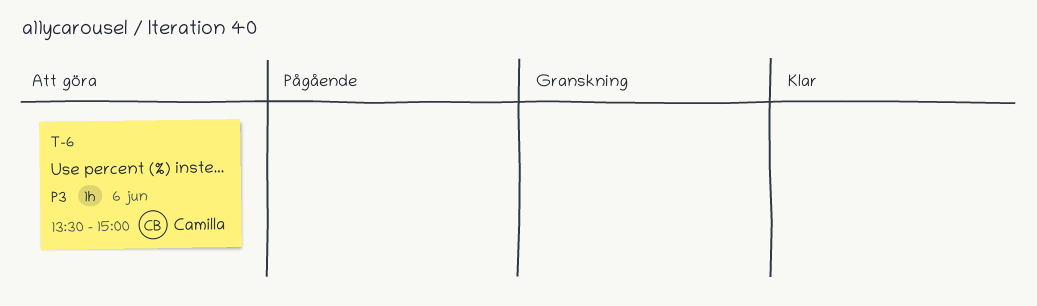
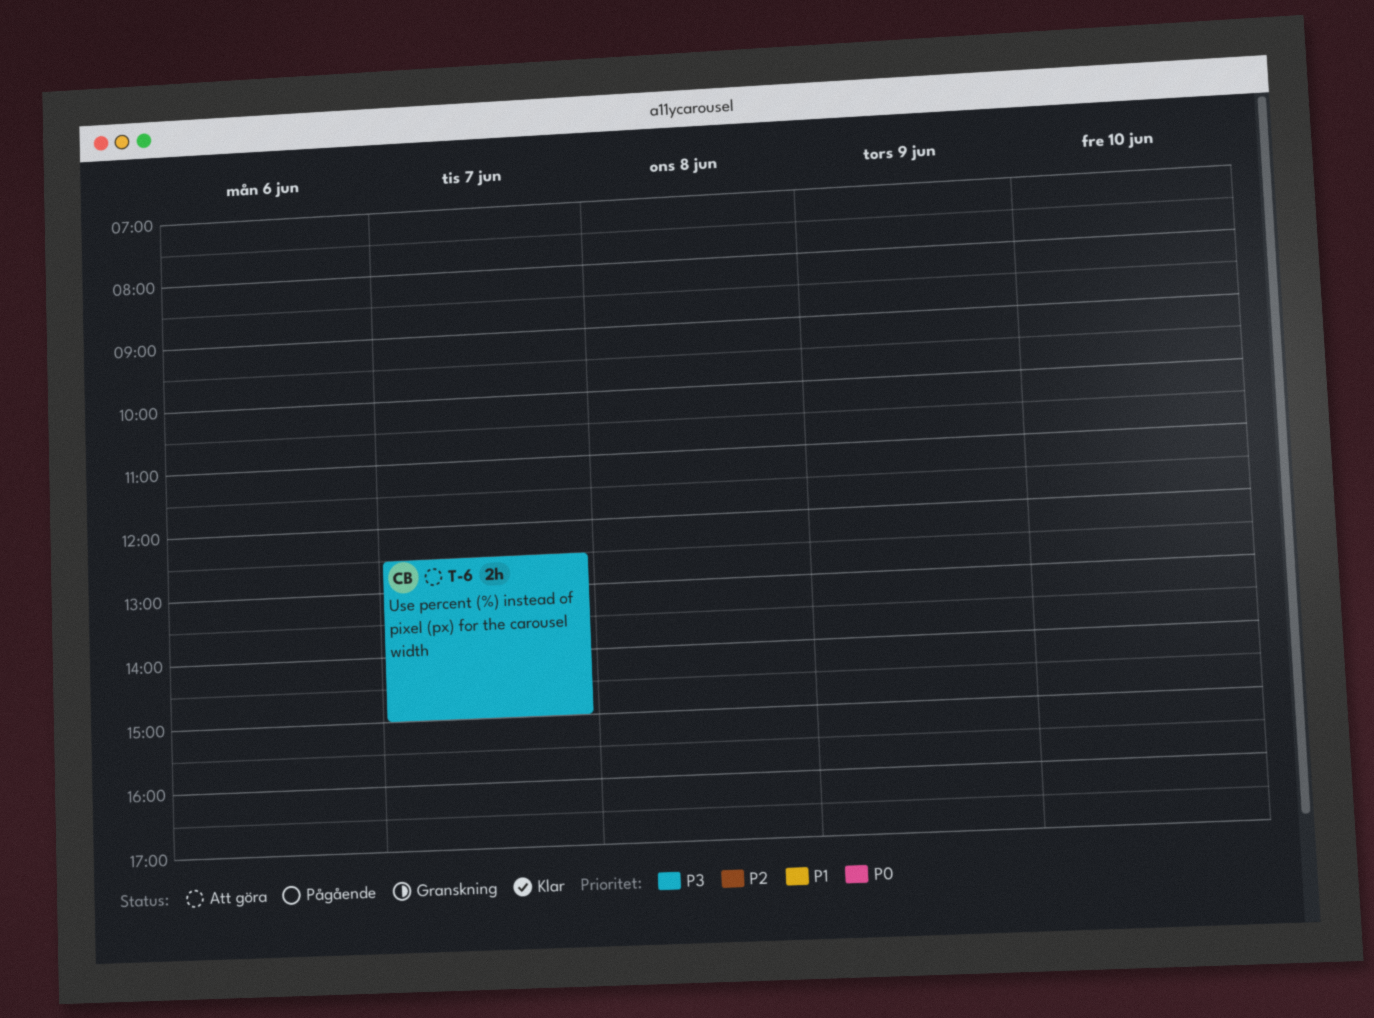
T-6, estimate: 1h -> 2h
T-6, day: Jun 6 -> Jun 7
T-6, begins: 13:30 -> 12:30

